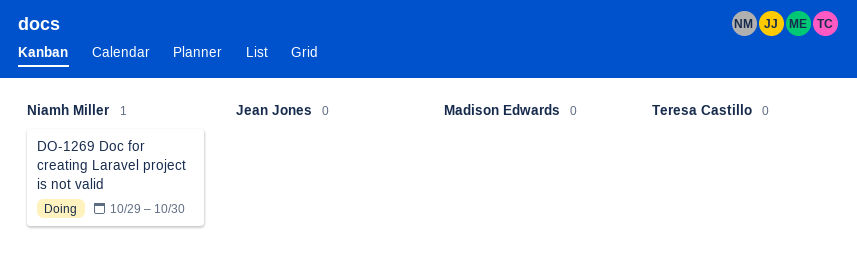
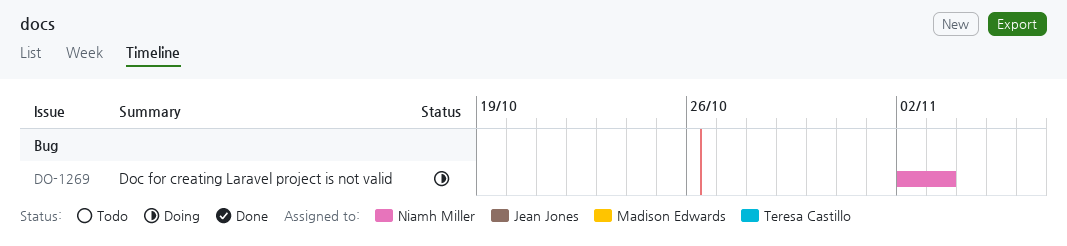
DO-1269, start: Oct 29 -> Nov 2
DO-1269, due: Oct 30 -> Nov 3

